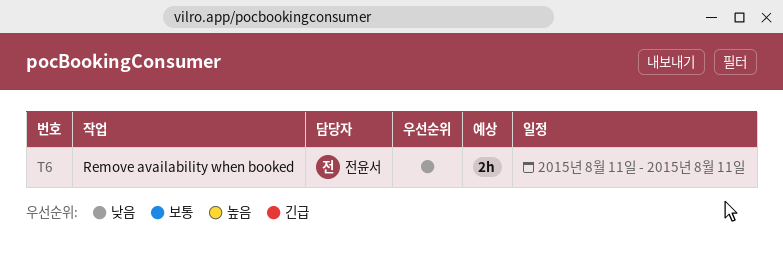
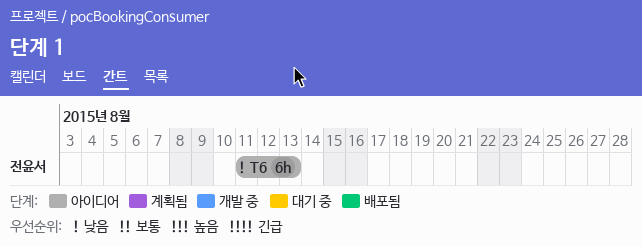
T6, estimate: 2h -> 6h
T6, due: Aug 11 -> Aug 13

